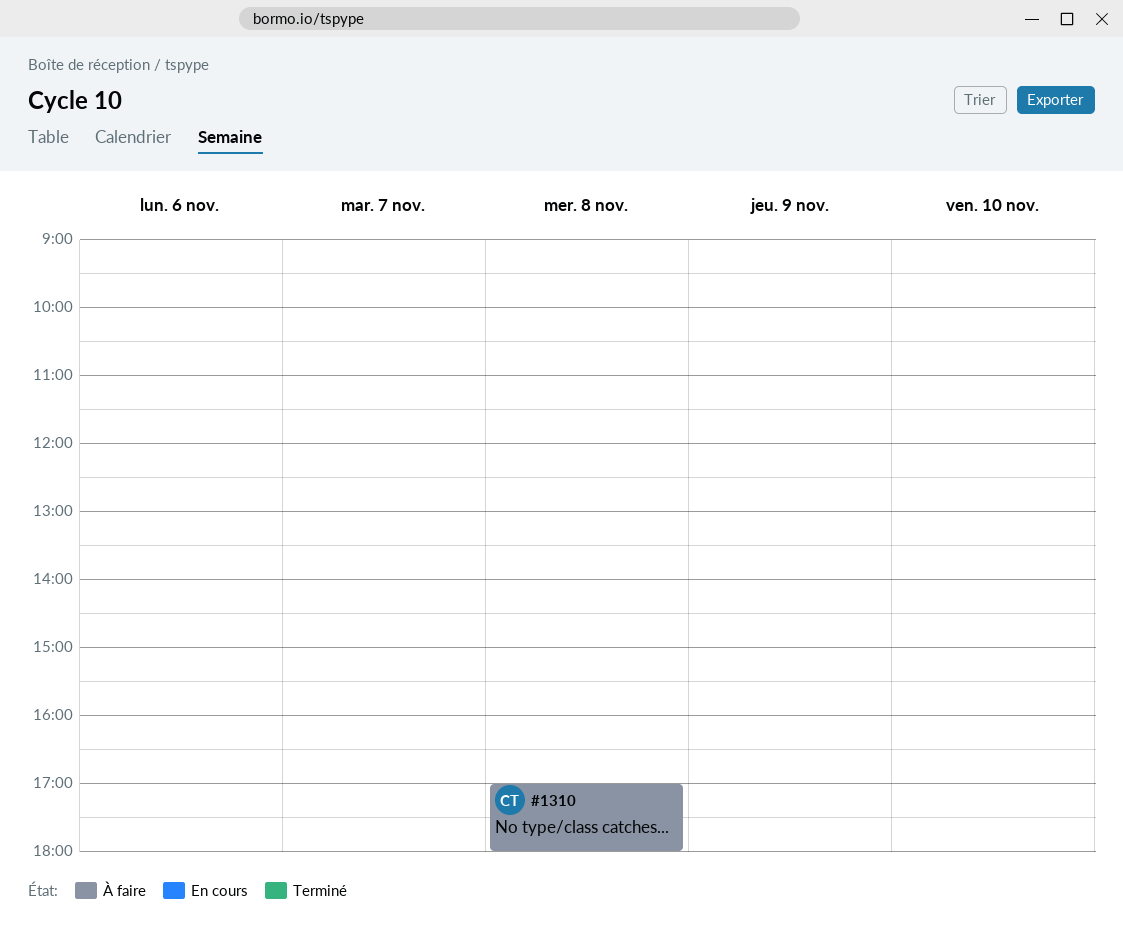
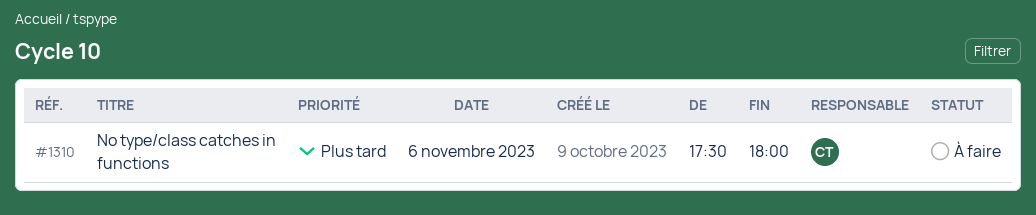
#1310, day: Nov 8 -> Nov 6
#1310, begins: 17:00 -> 17:30

